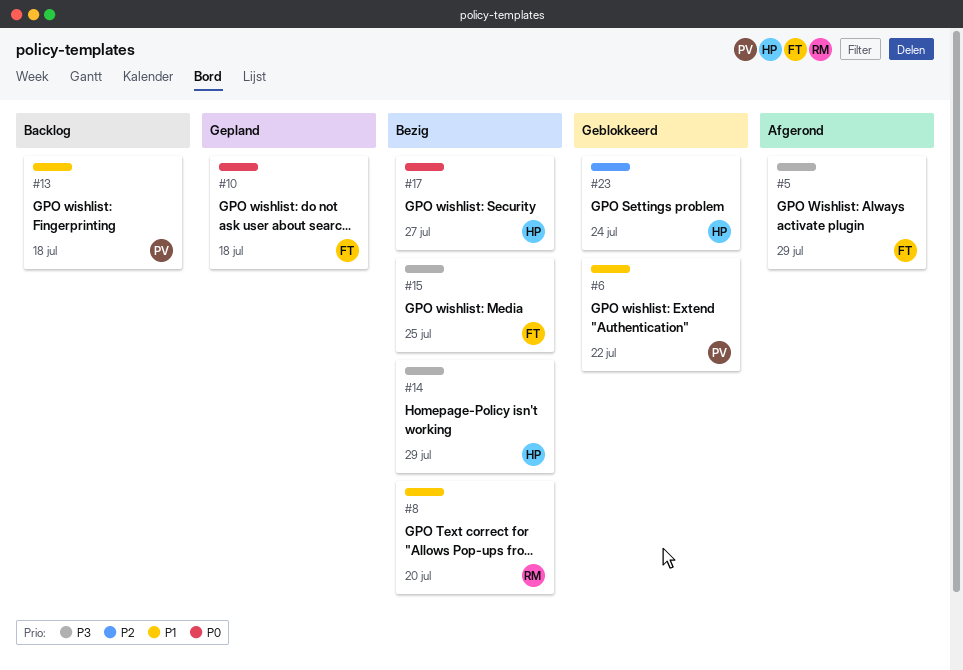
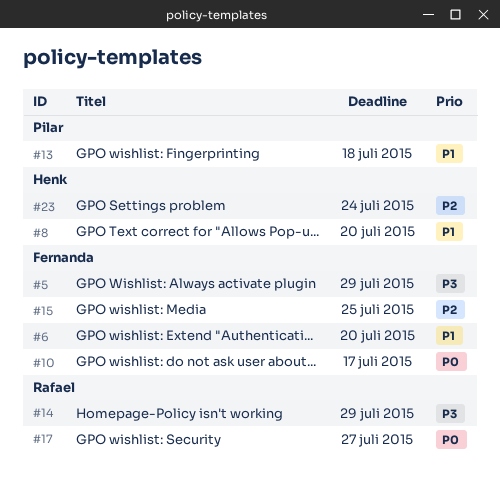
#6, owner: Pilar -> Fernanda
#6, due: Jul 22 -> Jul 20
#8, owner: Rafael -> Henk
#10, due: Jul 18 -> Jul 17
#14, owner: Henk -> Rafael
#15, priority: P3 -> P2
#17, owner: Henk -> Rafael

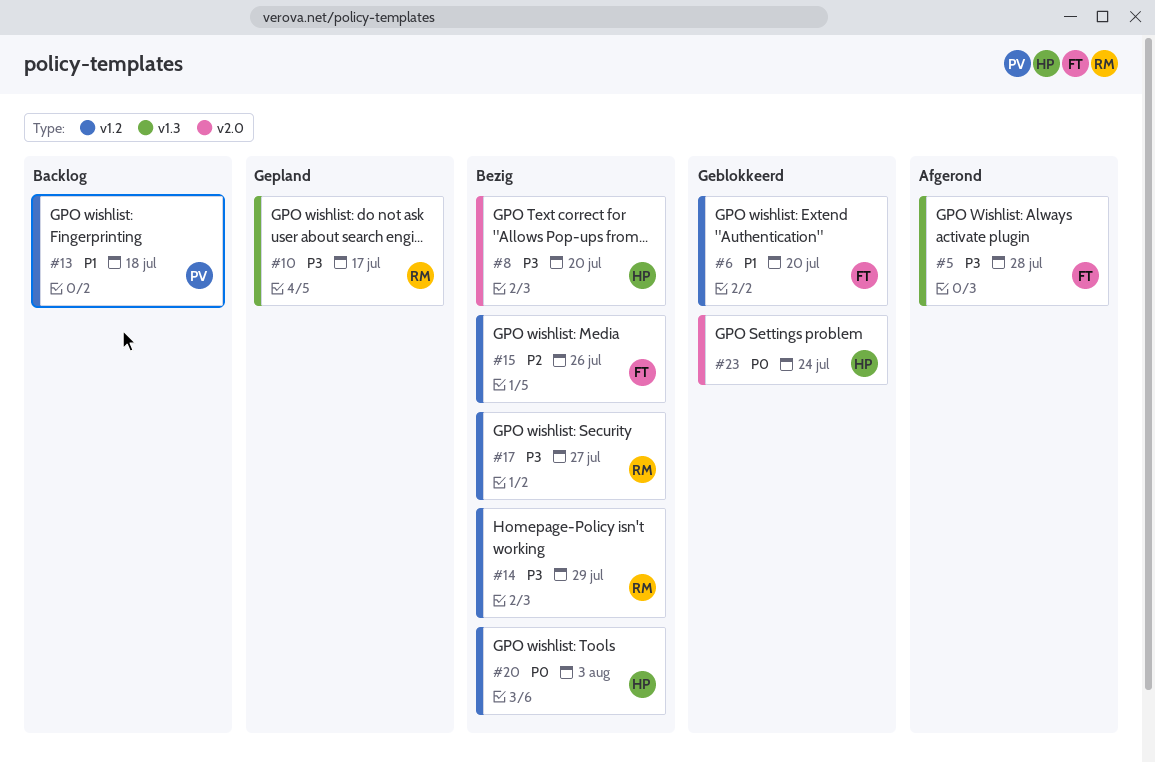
#5, due: Jul 29 -> Jul 28
#8, priority: P1 -> P3
#10, owner: Fernanda -> Rafael
#10, priority: P0 -> P3
#15, due: Jul 25 -> Jul 26
#17, priority: P0 -> P3
#20: none -> present
#23, priority: P2 -> P0

